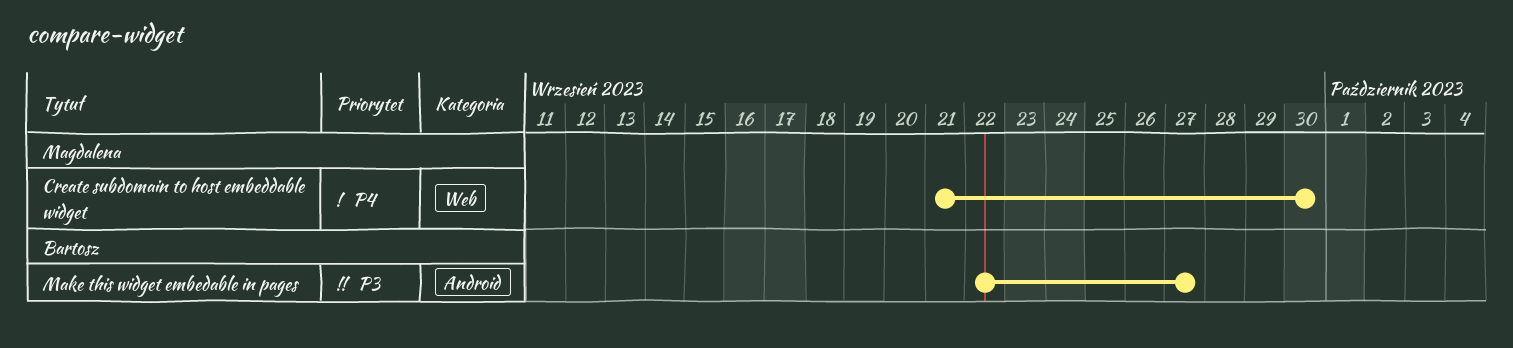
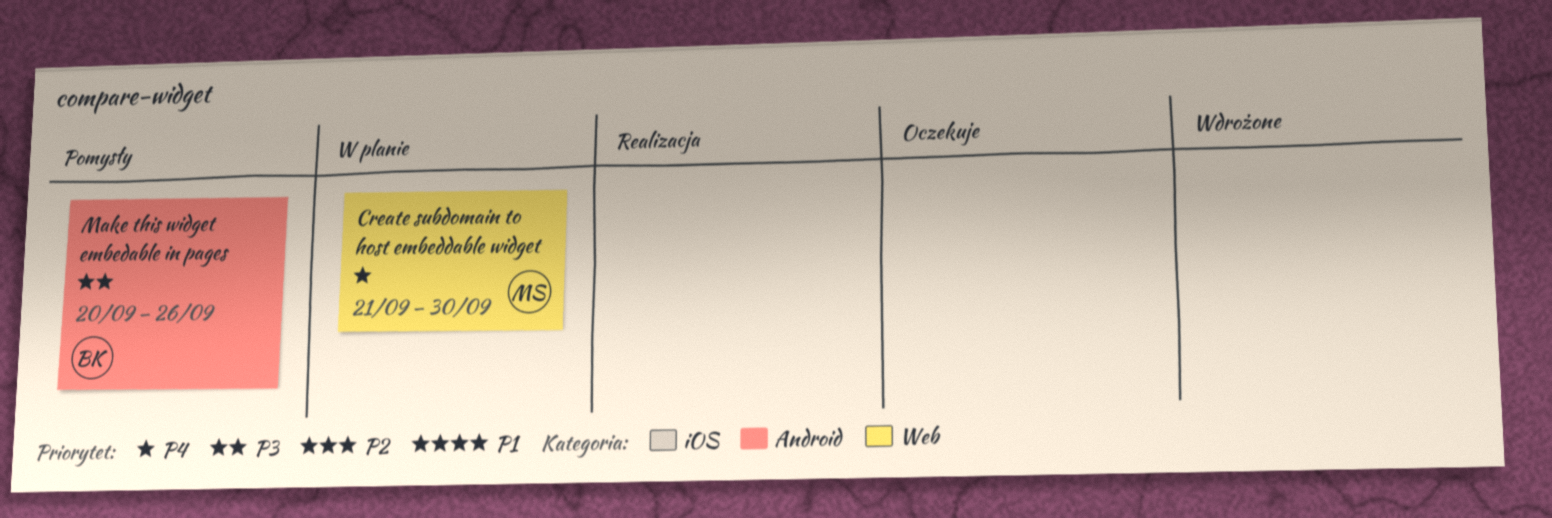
Make this widget embedable in pages, start: Sep 22 -> Sep 20
Make this widget embedable in pages, due: Sep 27 -> Sep 26

